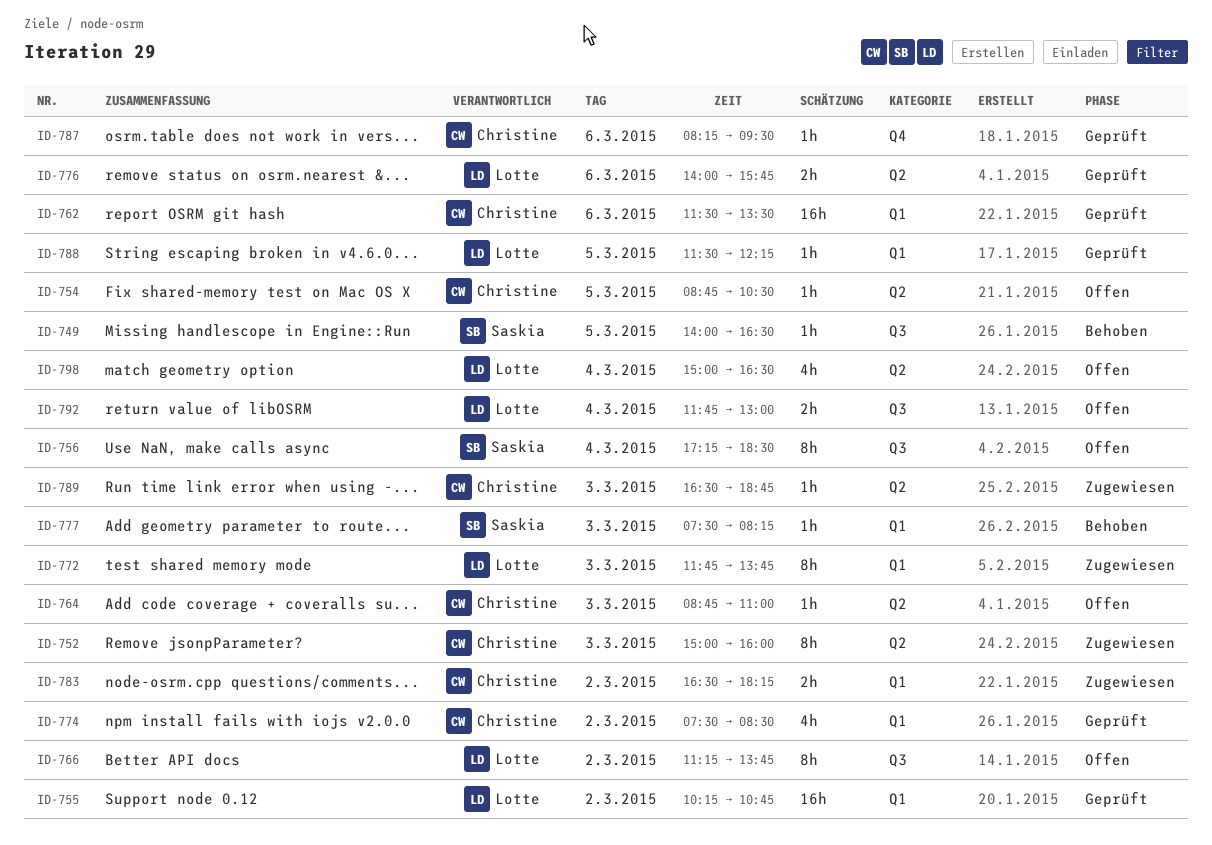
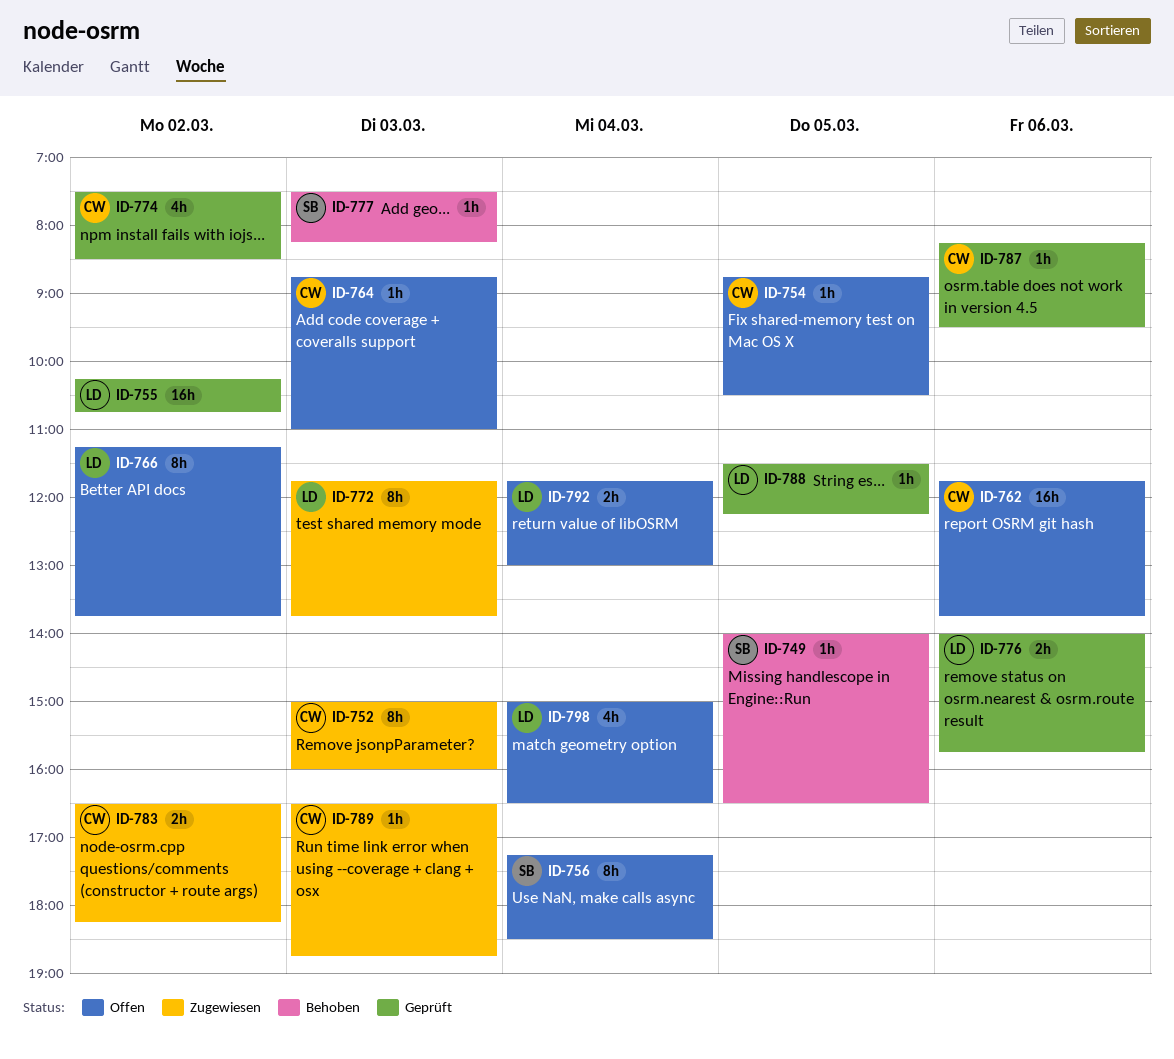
ID-762, status: Geprüft -> Offen
ID-762, begins: 11:30 -> 11:45
ID-762, ends: 13:30 -> 13:45

